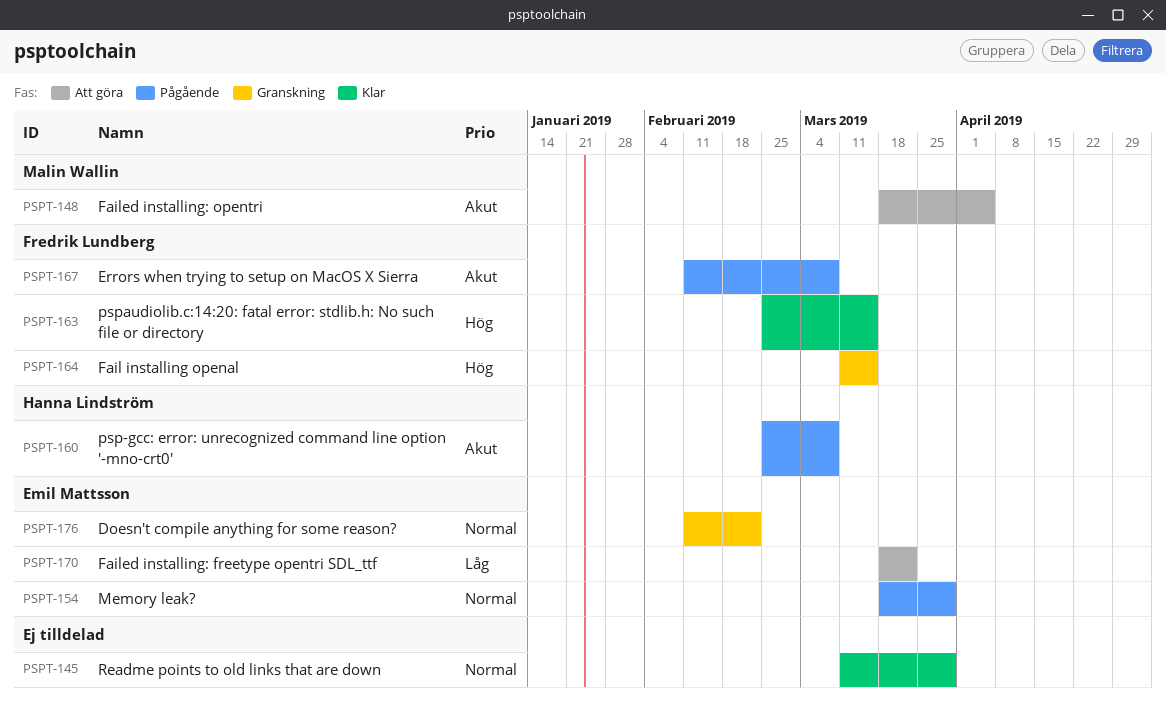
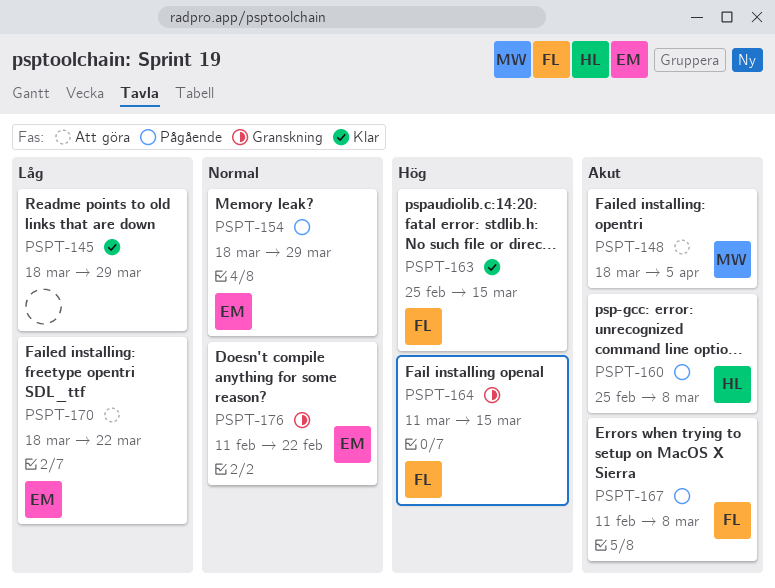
PSPT-145, priority: Normal -> Låg
PSPT-145, start: Mar 11 -> Mar 18

